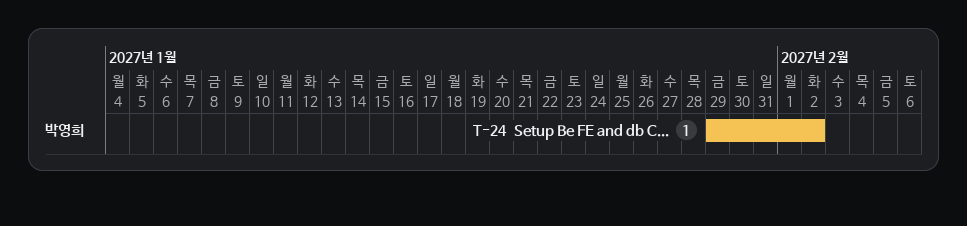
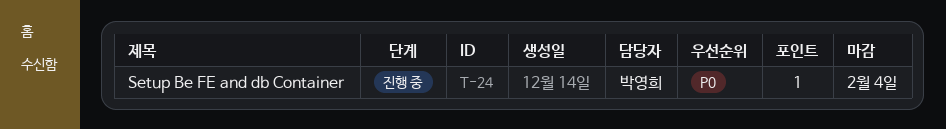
T-24, due: Feb 2 -> Feb 4

